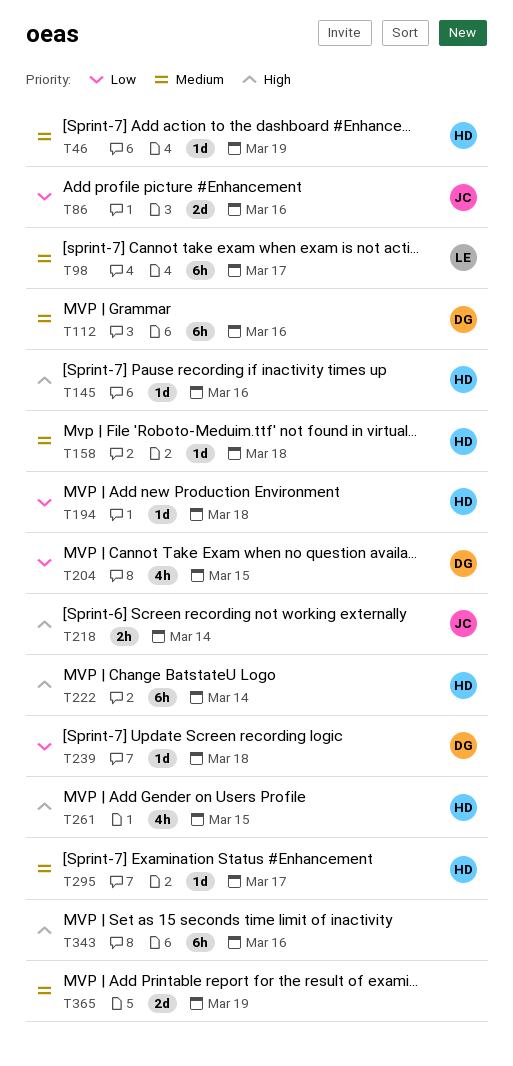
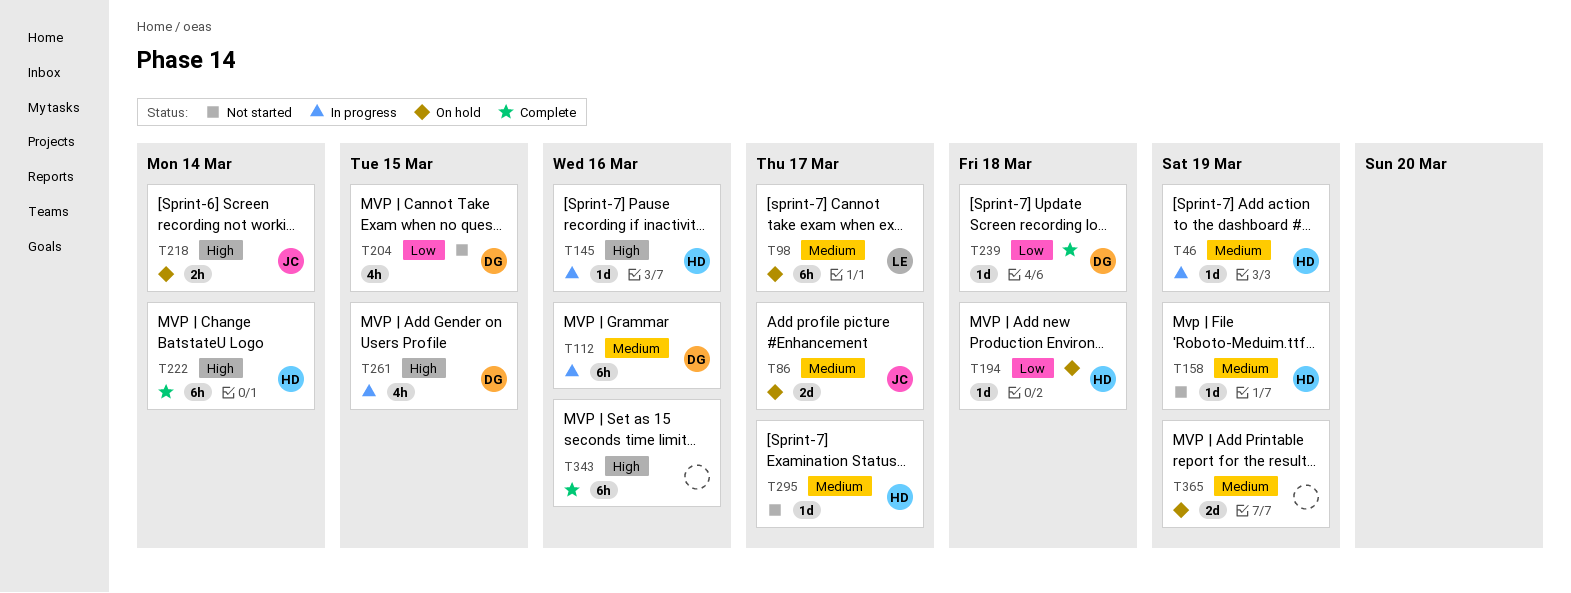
T86, priority: Low -> Medium
T86, due: Mar 16 -> Mar 17
T158, due: Mar 18 -> Mar 19
T261, owner: HD -> DG

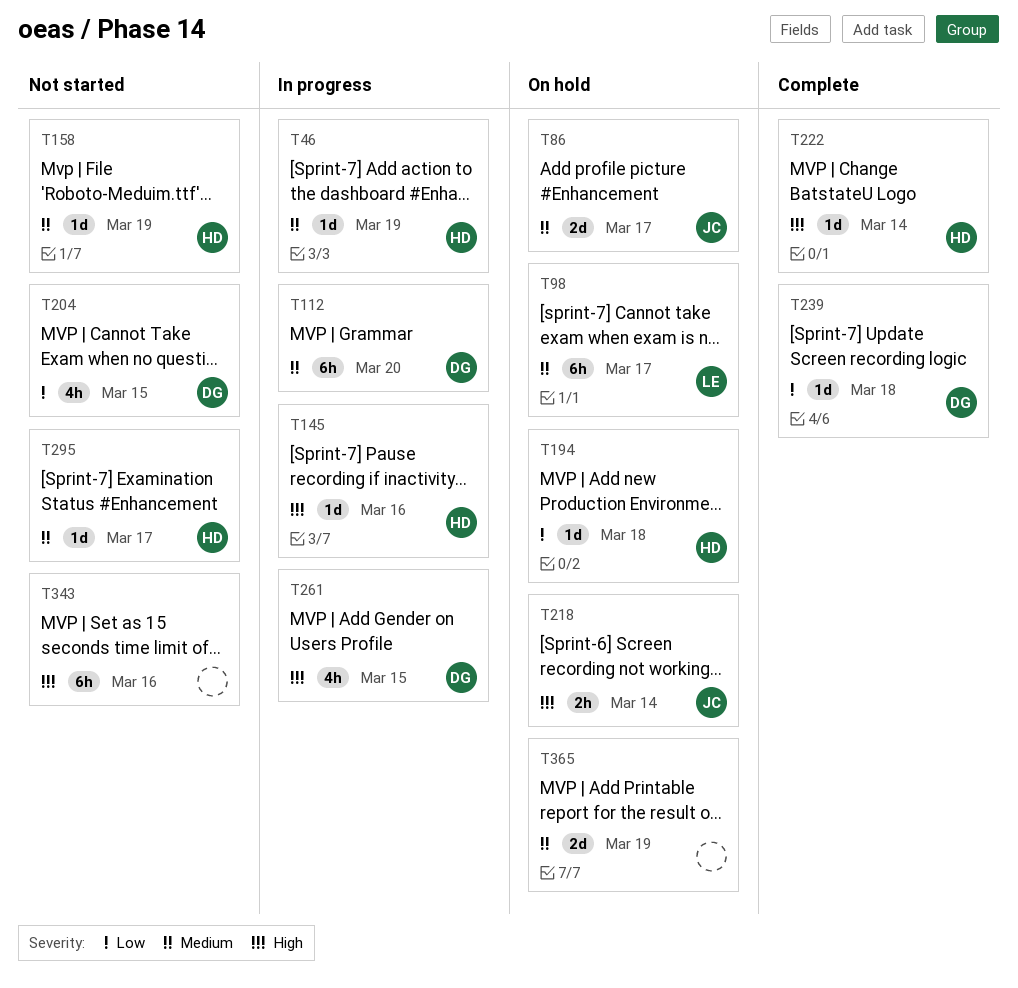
T112, due: Mar 16 -> Mar 20
T222, estimate: 6h -> 1d
T343, status: Complete -> Not started

